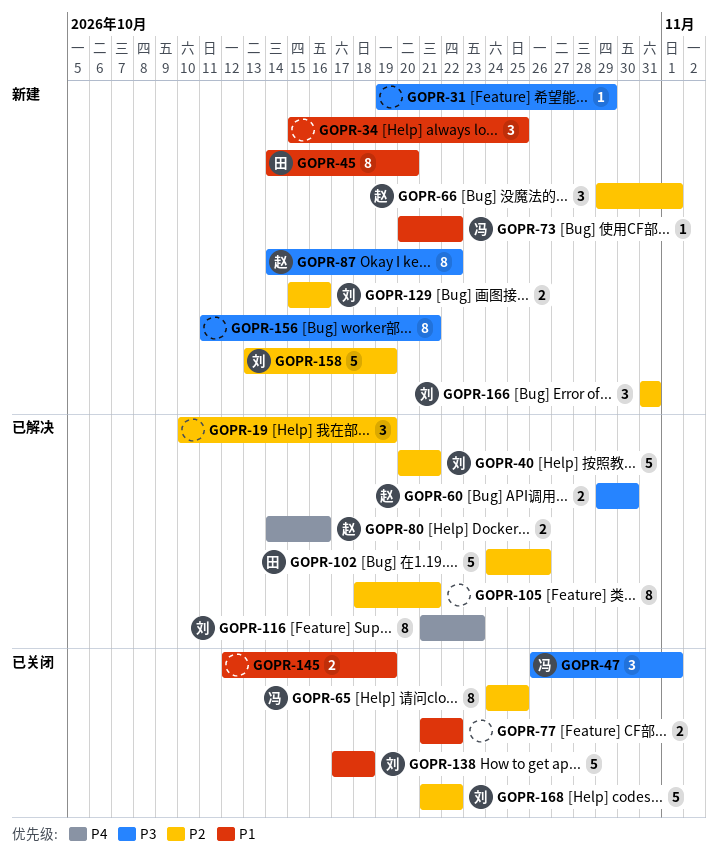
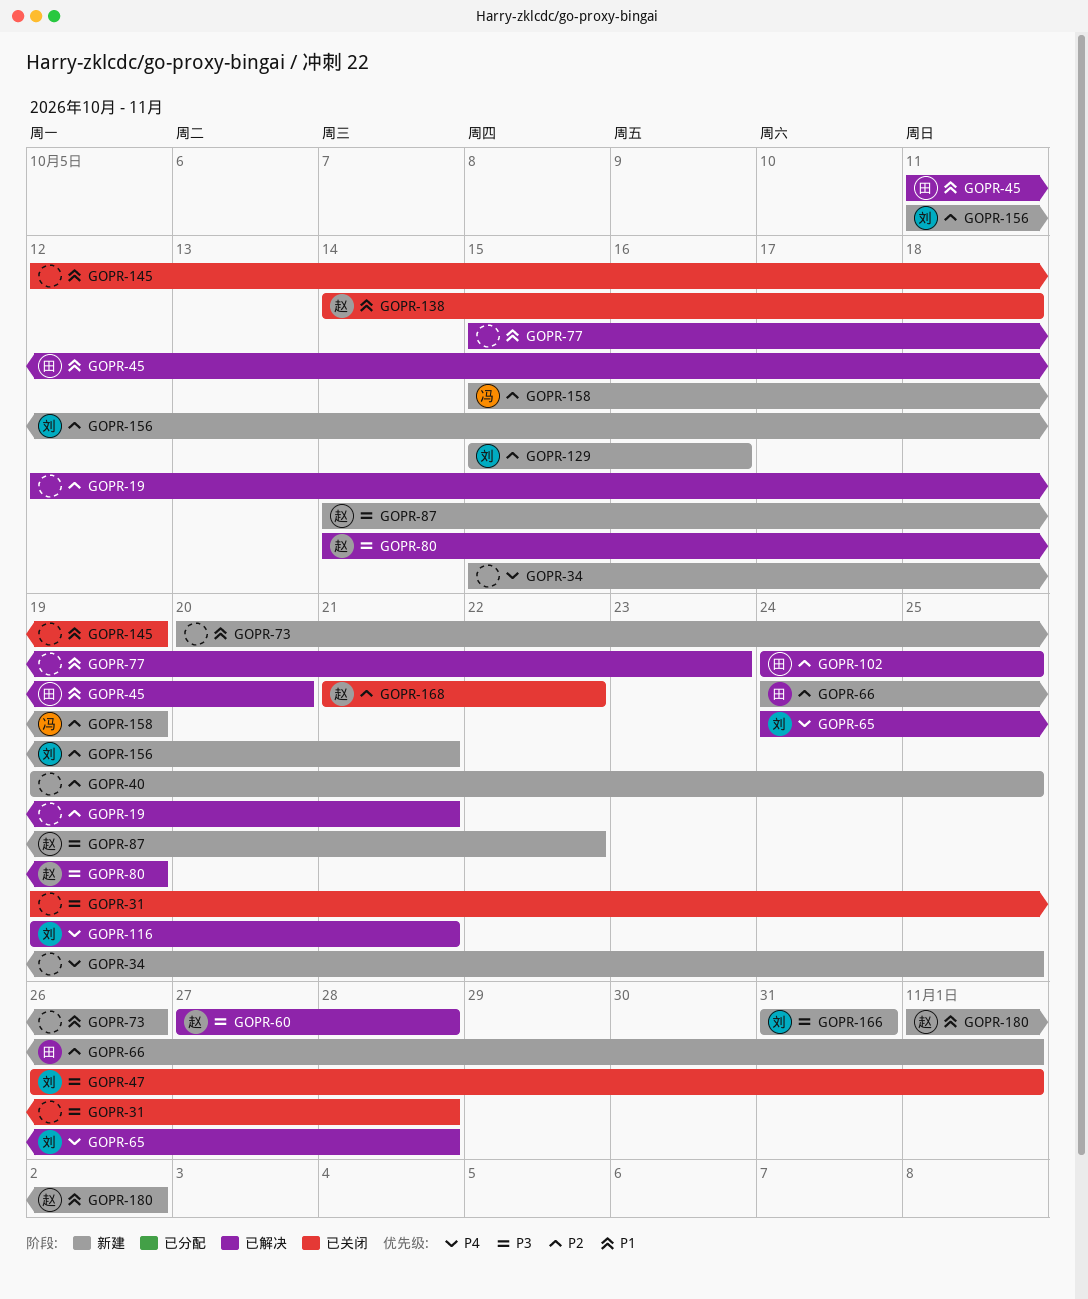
GOPR-19, start: Oct 10 -> Oct 12
GOPR-19, due: Oct 19 -> Oct 21
GOPR-31, status: 新建 -> 已关闭
GOPR-31, due: Oct 29 -> Oct 28
GOPR-34, priority: P1 -> P4
GOPR-40, status: 已解决 -> 新建
GOPR-40, owner: 刘 -> none
GOPR-40, start: Oct 20 -> Oct 19
GOPR-40, due: Oct 21 -> Oct 25
GOPR-45, status: 新建 -> 已解决
GOPR-45, start: Oct 14 -> Oct 11
GOPR-47, owner: 冯 -> 刘
GOPR-60, start: Oct 29 -> Oct 27
GOPR-60, due: Oct 30 -> Oct 28
GOPR-65, status: 已关闭 -> 已解决
GOPR-65, owner: 冯 -> 刘
GOPR-65, priority: P2 -> P4
GOPR-65, due: Oct 25 -> Oct 28
GOPR-66, owner: 赵 -> 田
GOPR-66, start: Oct 29 -> Oct 24
GOPR-73, owner: 冯 -> none
GOPR-73, due: Oct 22 -> Oct 26
GOPR-77, status: 已关闭 -> 已解决
GOPR-77, start: Oct 21 -> Oct 15
GOPR-77, due: Oct 22 -> Oct 23
GOPR-80, priority: P4 -> P3
GOPR-80, due: Oct 16 -> Oct 19
GOPR-102, due: Oct 26 -> Oct 25
GOPR-105: present -> none
GOPR-116, start: Oct 21 -> Oct 19
GOPR-116, due: Oct 23 -> Oct 21
GOPR-138, owner: 刘 -> 赵
GOPR-138, start: Oct 17 -> Oct 14
GOPR-156, owner: none -> 刘
GOPR-156, priority: P3 -> P2
GOPR-158, owner: 刘 -> 冯
GOPR-158, start: Oct 13 -> Oct 15
GOPR-166, priority: P2 -> P3
GOPR-168, owner: 刘 -> 赵
GOPR-180: none -> present

